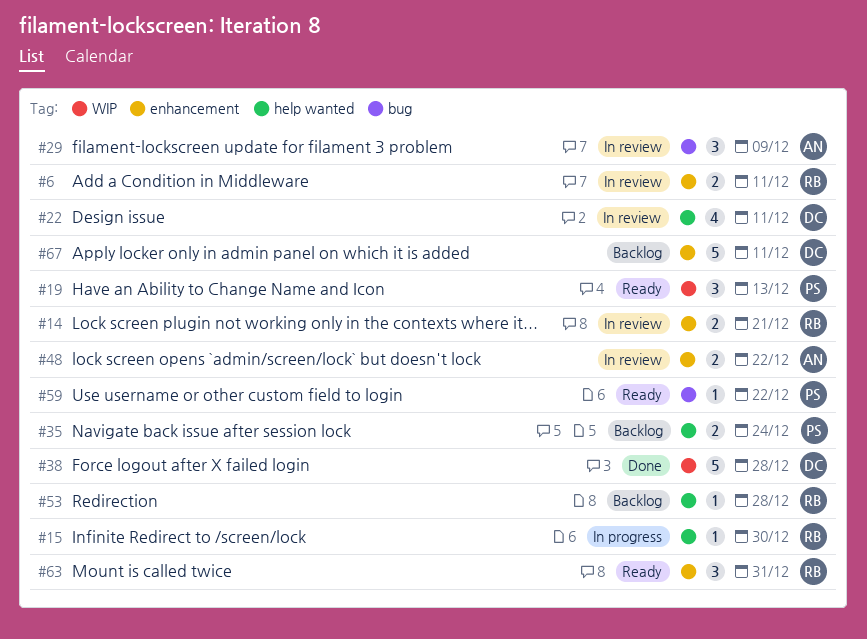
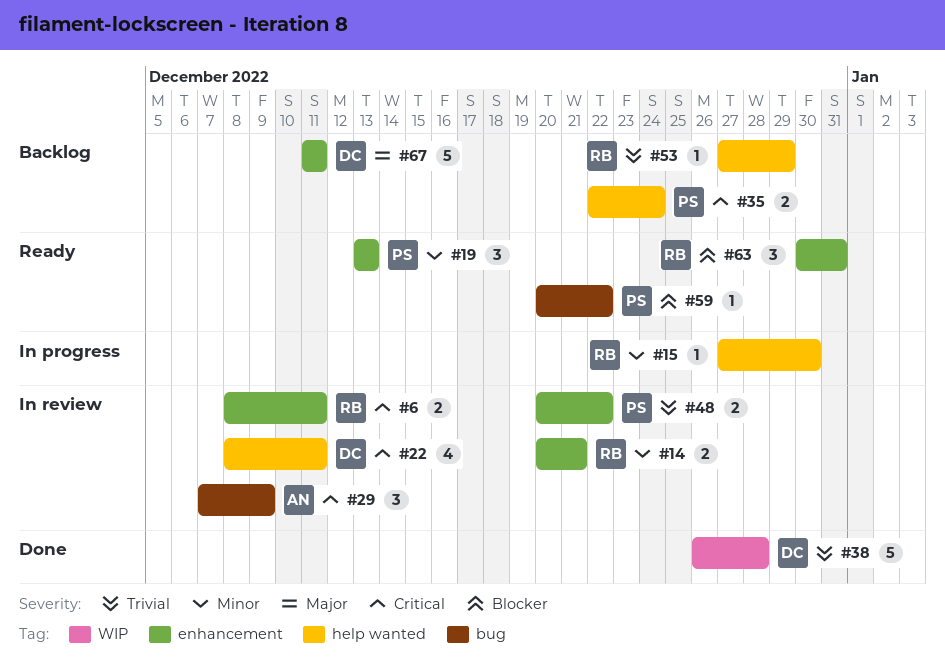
#19, label: WIP -> enhancement
#48, owner: AN -> PS
#53, due: Dec 28 -> Dec 29

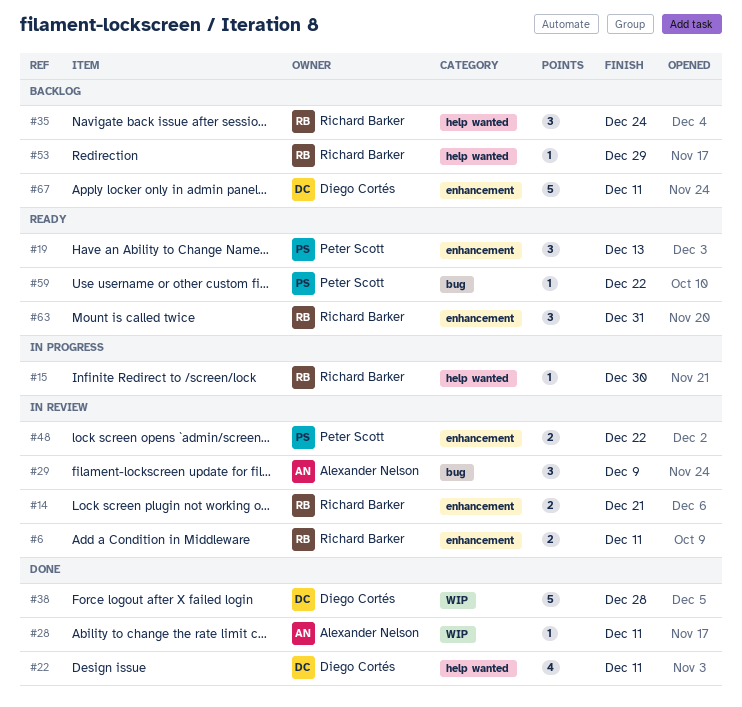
#22, status: In review -> Done
#28: none -> present
#35, owner: Peter Scott -> Richard Barker
#35, estimate: 2 -> 3

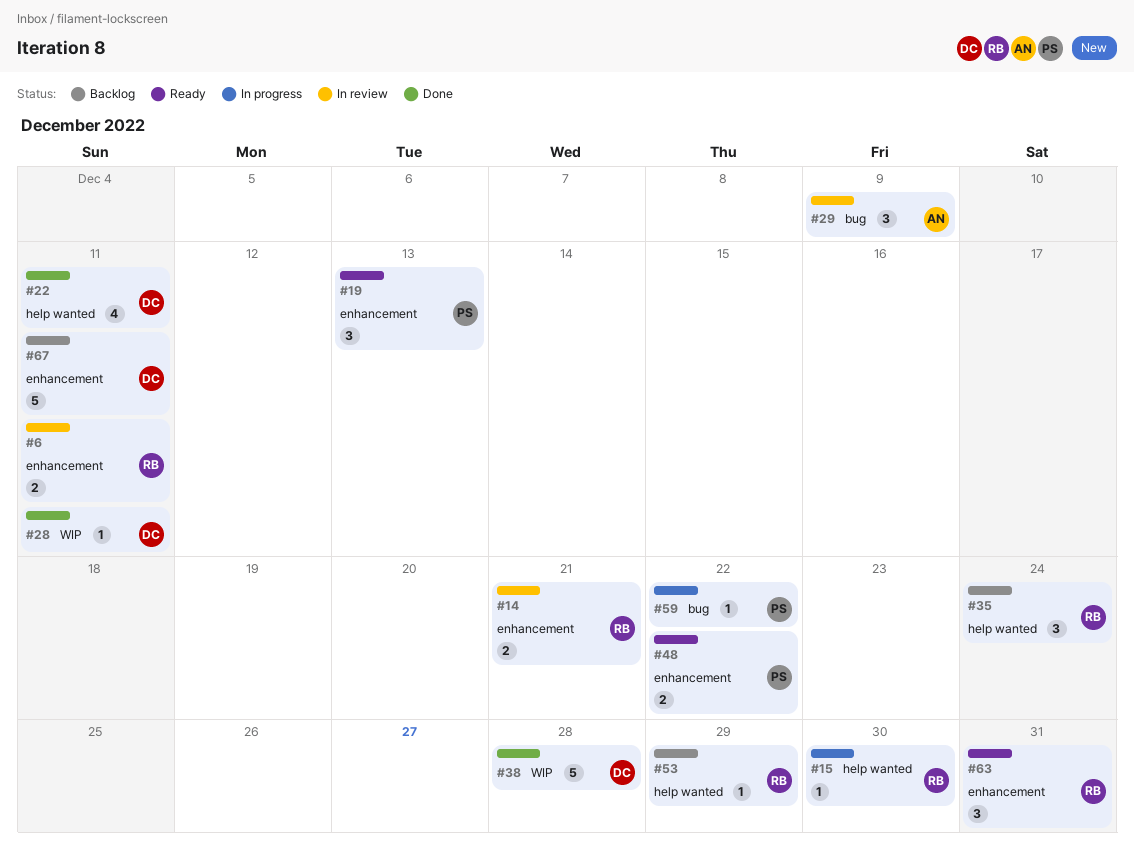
#28, owner: Alexander Nelson -> Diego Cortés
#48, status: In review -> Ready
#59, status: Ready -> In progress

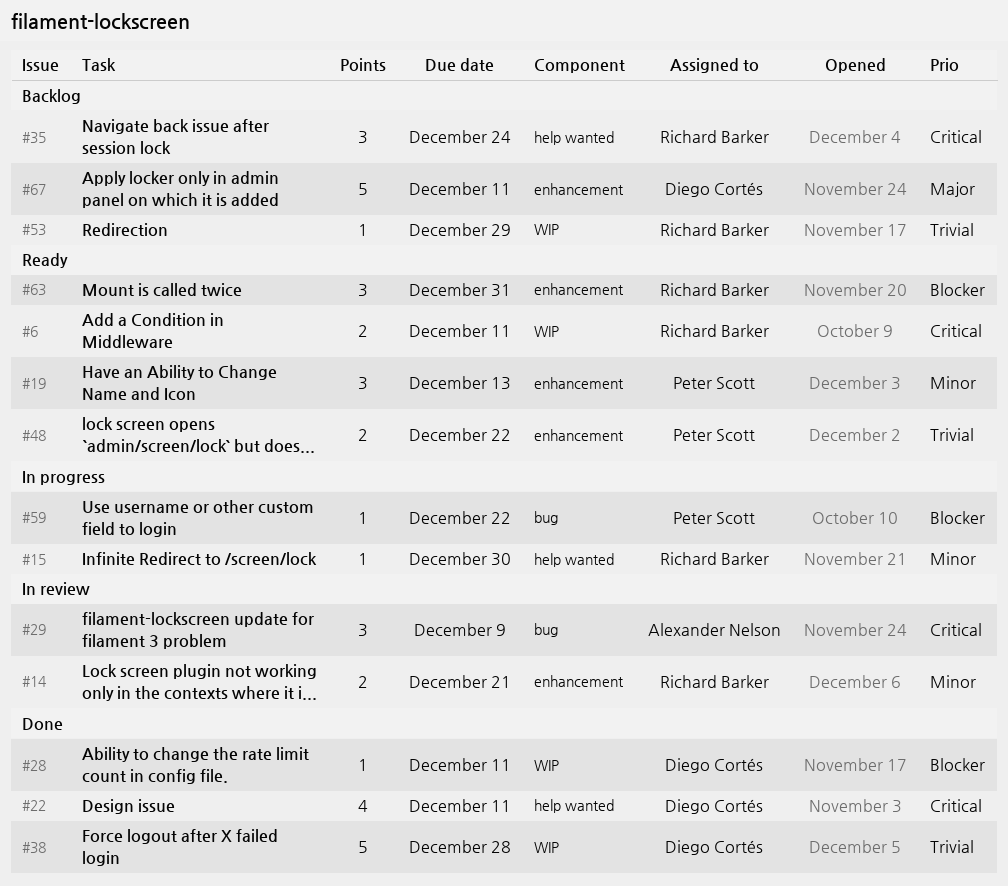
#6, status: In review -> Ready
#6, label: enhancement -> WIP
#53, label: help wanted -> WIP

